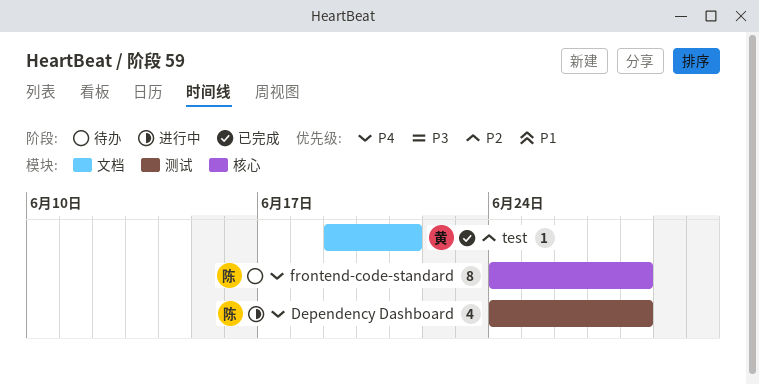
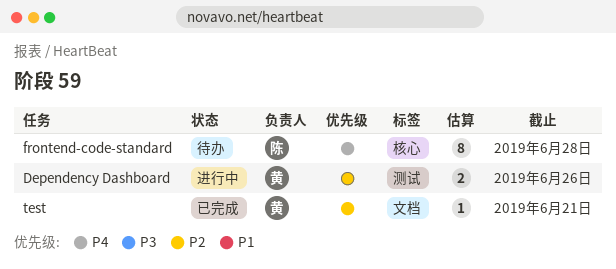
Dependency Dashboard, owner: 陈 -> 黄
Dependency Dashboard, priority: P4 -> P2
Dependency Dashboard, estimate: 4 -> 2
Dependency Dashboard, due: Jun 28 -> Jun 26

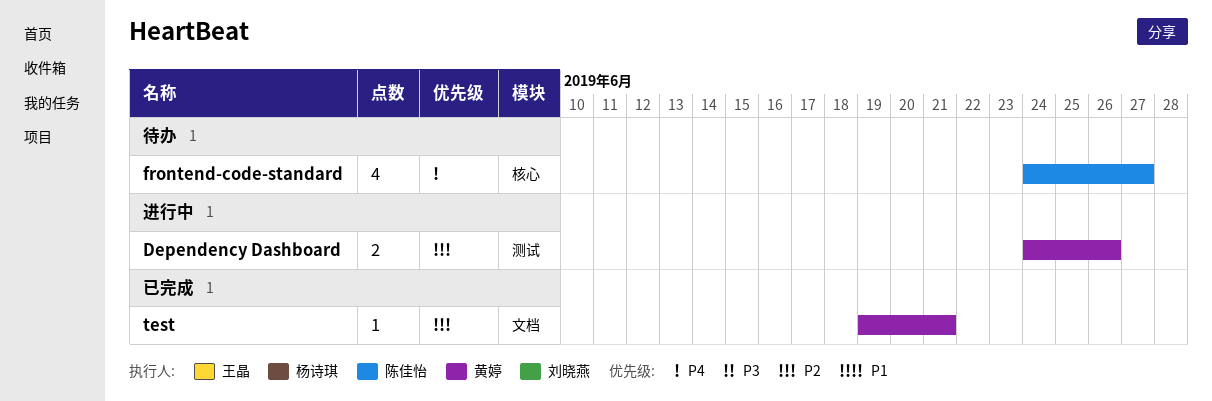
frontend-code-standard, estimate: 8 -> 4
frontend-code-standard, due: Jun 28 -> Jun 27

